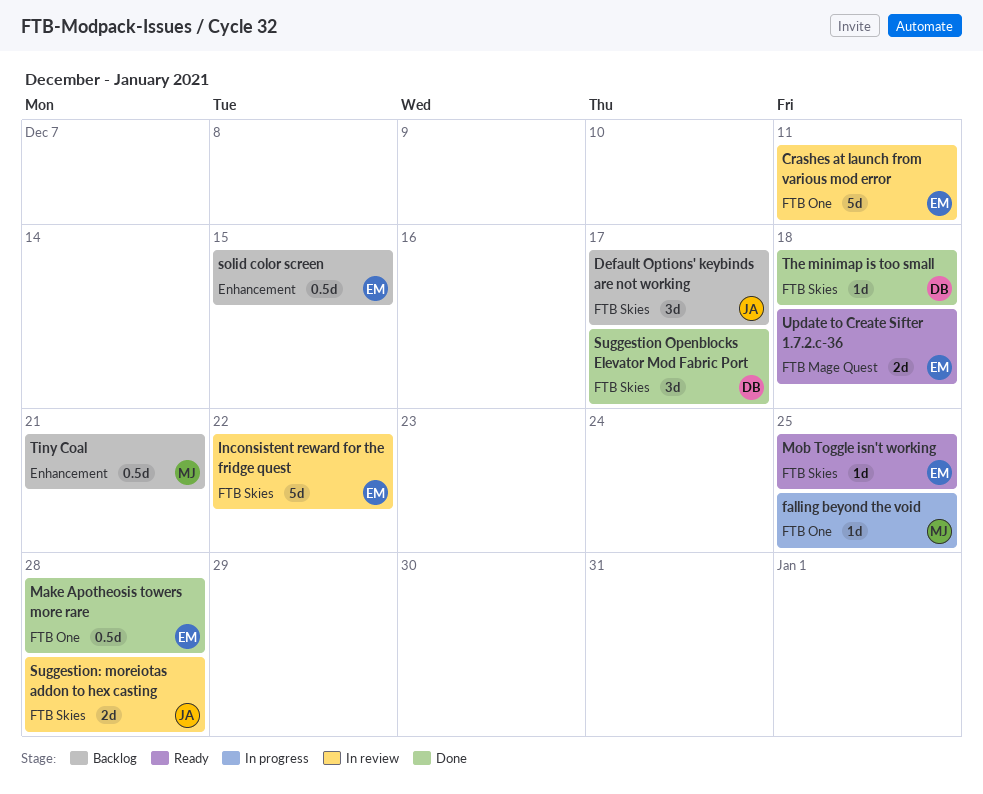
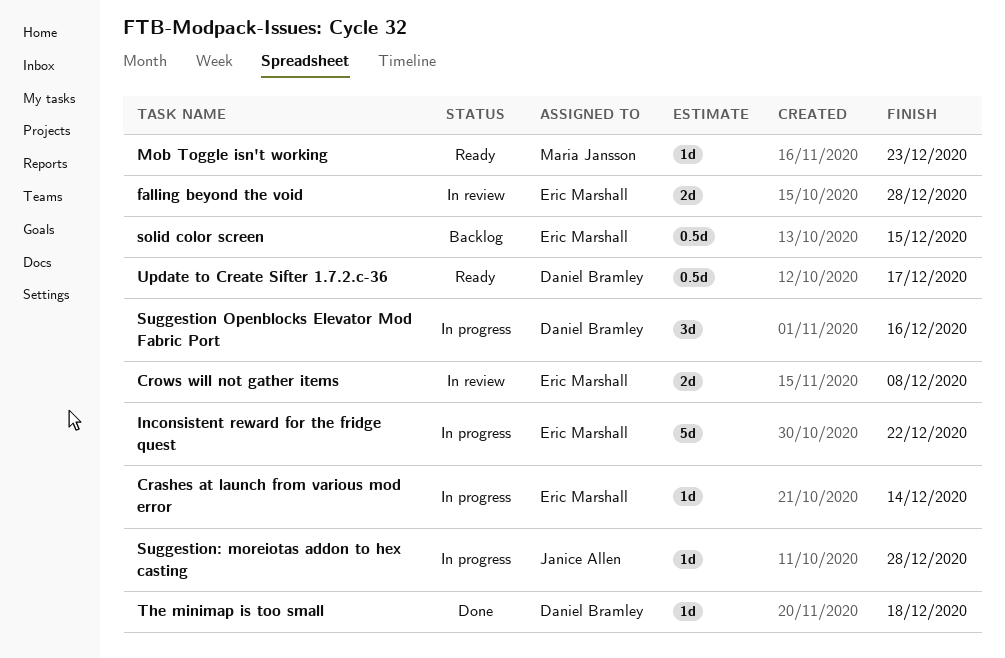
Crashes at launch from various mod error, status: In review -> In progress
Crashes at launch from various mod error, estimate: 5d -> 1d
Crashes at launch from various mod error, due: Dec 11 -> Dec 14
Crows will not gather items: none -> present
Default Options' keybinds are not working: present -> none
falling beyond the void, status: In progress -> In review
falling beyond the void, owner: Maria Jansson -> Eric Marshall
falling beyond the void, estimate: 1d -> 2d
falling beyond the void, due: Dec 25 -> Dec 28
Inconsistent reward for the fridge quest, status: In review -> In progress
Make Apotheosis towers more rare: present -> none
Mob Toggle isn't working, owner: Eric Marshall -> Maria Jansson
Mob Toggle isn't working, due: Dec 25 -> Dec 23
Suggestion Openblocks Elevator Mod Fabric Port, status: Done -> In progress
Suggestion Openblocks Elevator Mod Fabric Port, due: Dec 17 -> Dec 16
Suggestion: moreiotas addon to hex casting, status: In review -> In progress
Suggestion: moreiotas addon to hex casting, estimate: 2d -> 1d
Tiny Coal: present -> none
Update to Create Sifter 1.7.2.c-36, owner: Eric Marshall -> Daniel Bramley
Update to Create Sifter 1.7.2.c-36, estimate: 2d -> 0.5d
Update to Create Sifter 1.7.2.c-36, due: Dec 18 -> Dec 17

